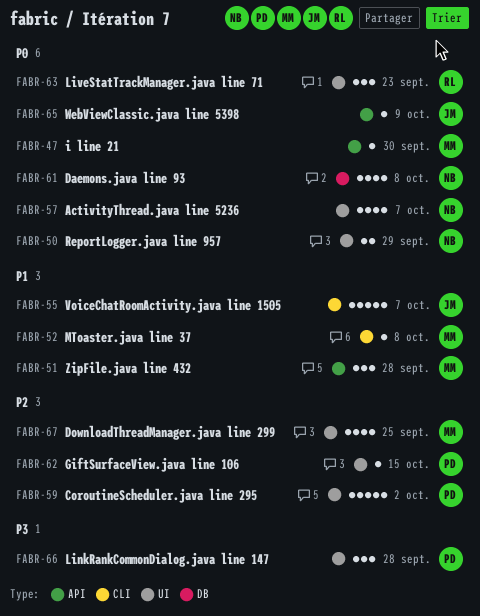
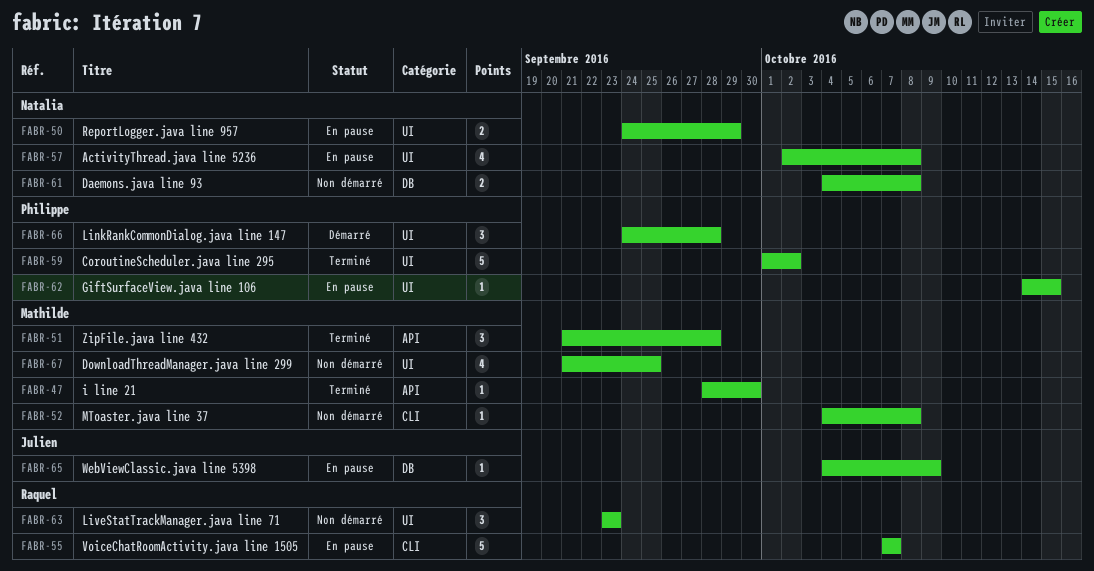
FABR-55, owner: Julien -> Raquel
FABR-57, due: Oct 7 -> Oct 8
FABR-61, estimate: 4 -> 2
FABR-65, label: API -> DB

